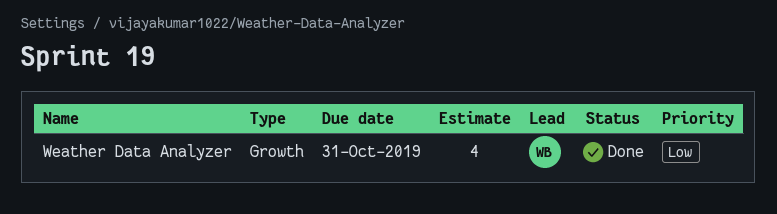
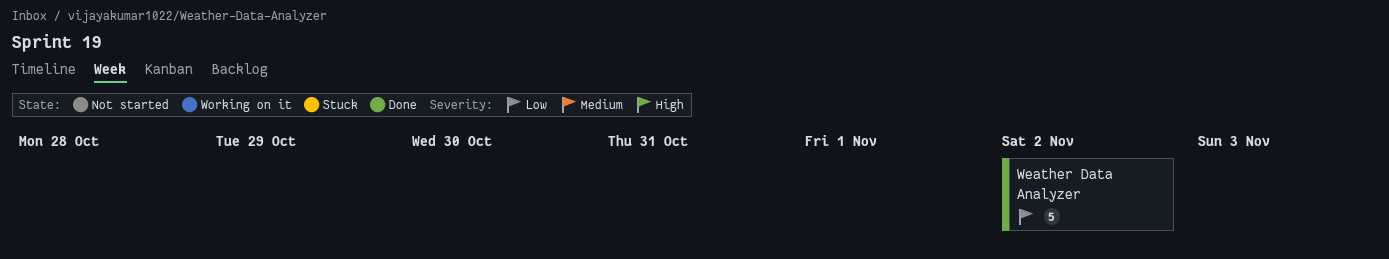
Weather Data Analyzer, estimate: 4 -> 5
Weather Data Analyzer, due: Oct 31 -> Nov 2

